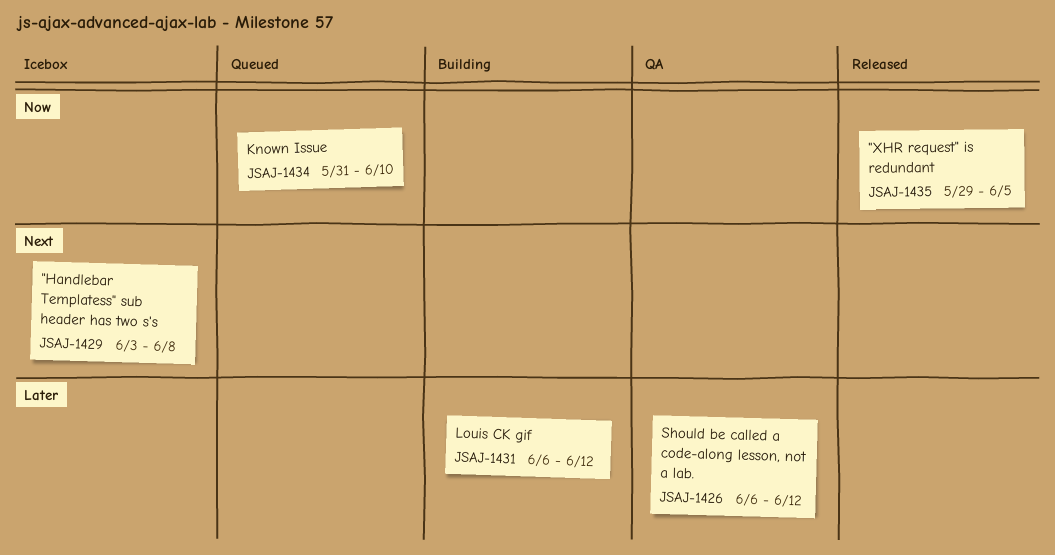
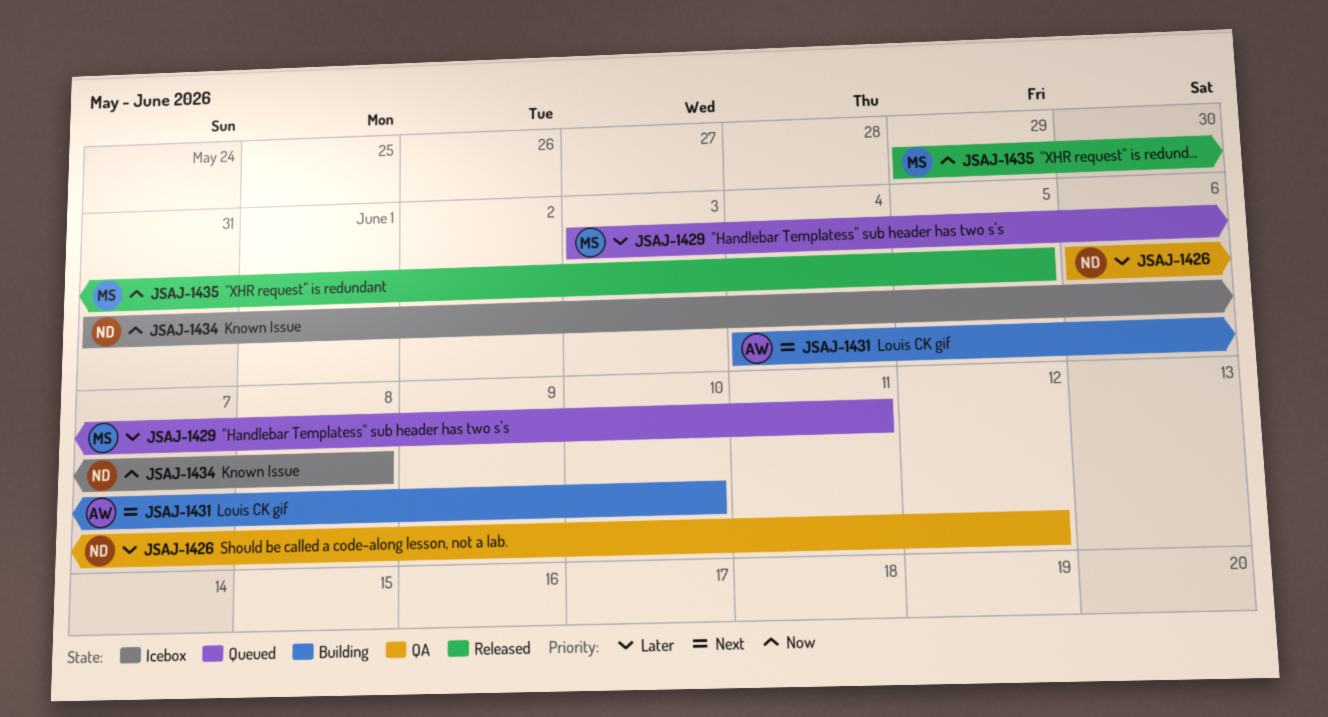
JSAJ-1429, status: Icebox -> Queued
JSAJ-1429, priority: Next -> Later
JSAJ-1429, due: Jun 8 -> Jun 11
JSAJ-1431, priority: Later -> Next
JSAJ-1431, start: Jun 6 -> Jun 4
JSAJ-1431, due: Jun 12 -> Jun 10
JSAJ-1434, status: Queued -> Icebox
JSAJ-1434, due: Jun 10 -> Jun 8

